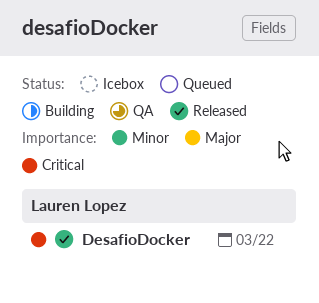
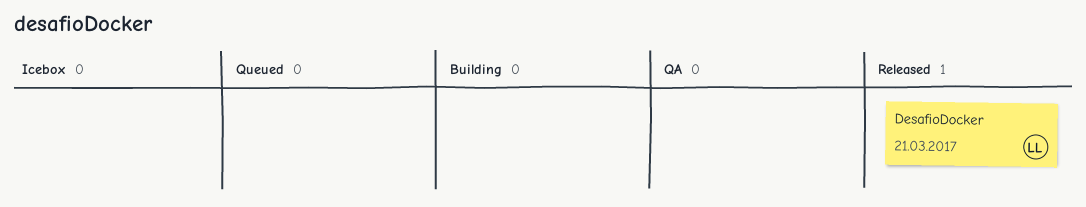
DesafioDocker, due: Mar 22 -> Mar 21

